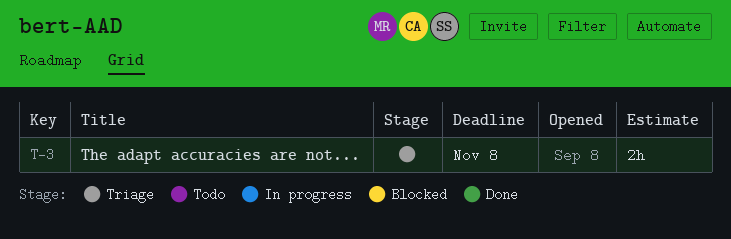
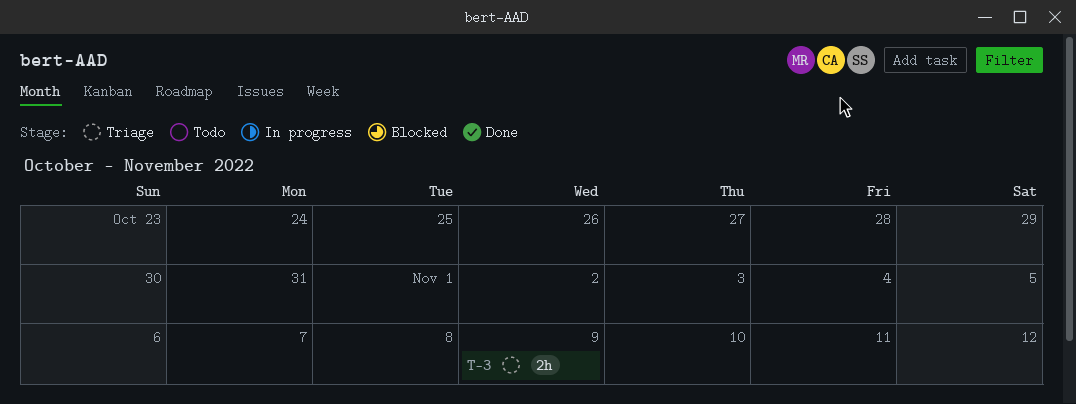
T-3, due: Nov 8 -> Nov 9

